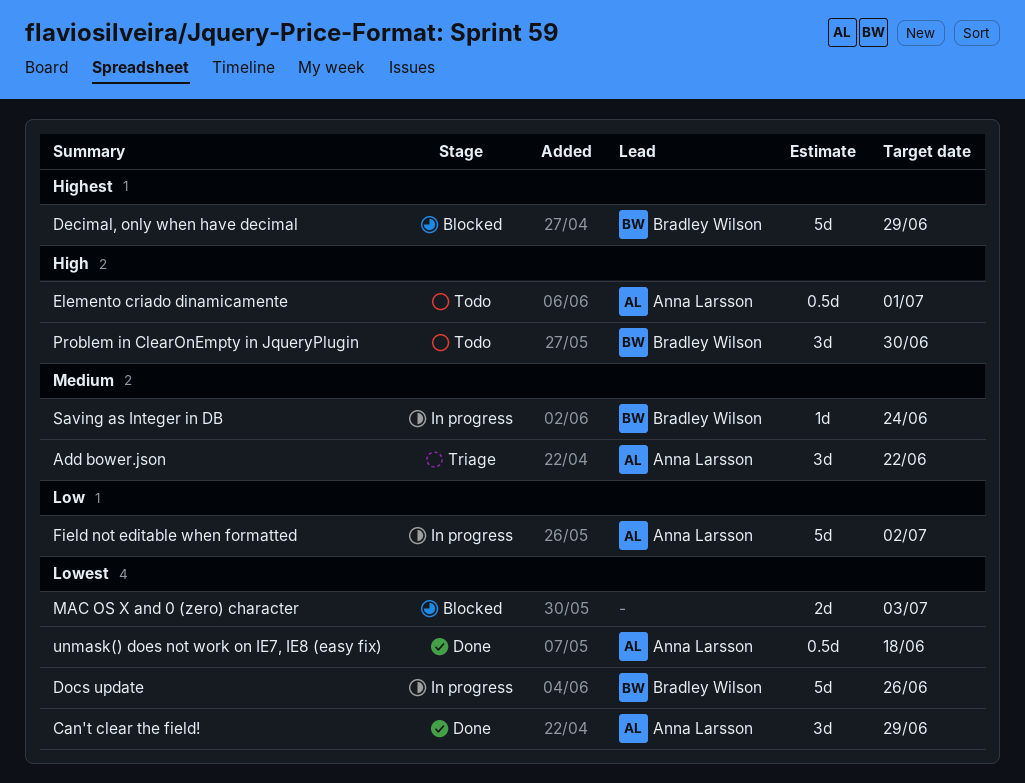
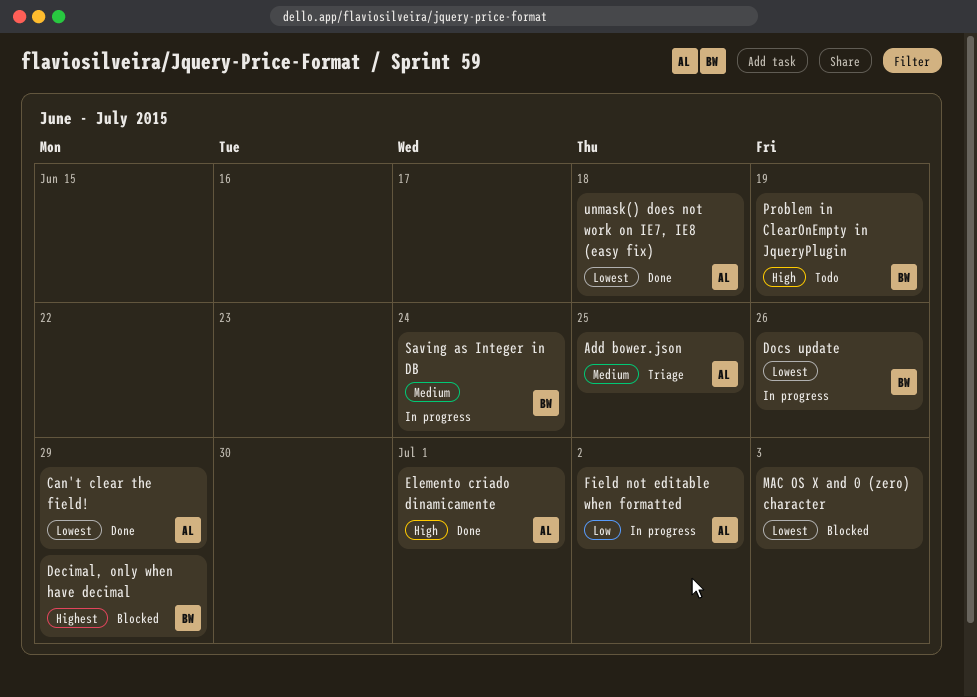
Add bower.json, due: Jun 22 -> Jun 25
Elemento criado dinamicamente, status: Todo -> Done
Problem in ClearOnEmpty in JqueryPlugin, due: Jun 30 -> Jun 19

